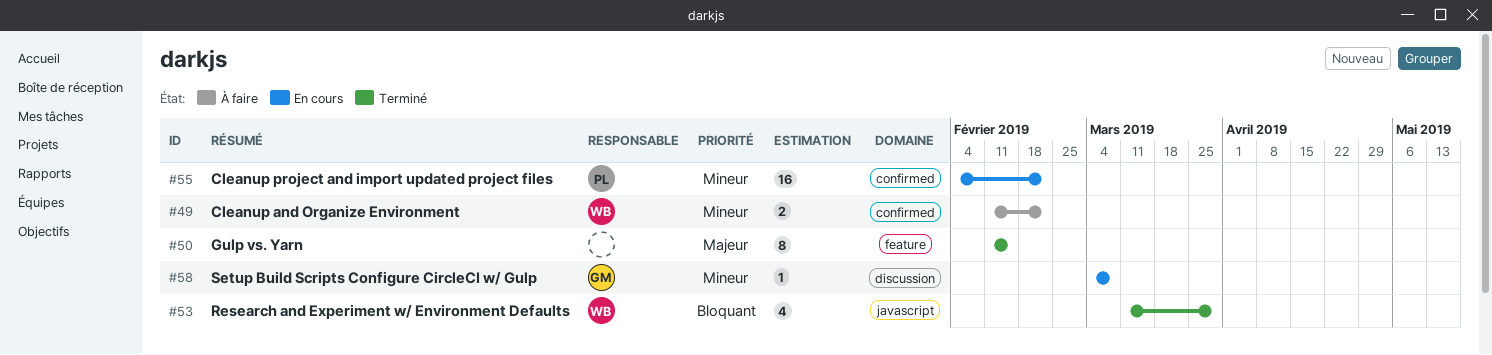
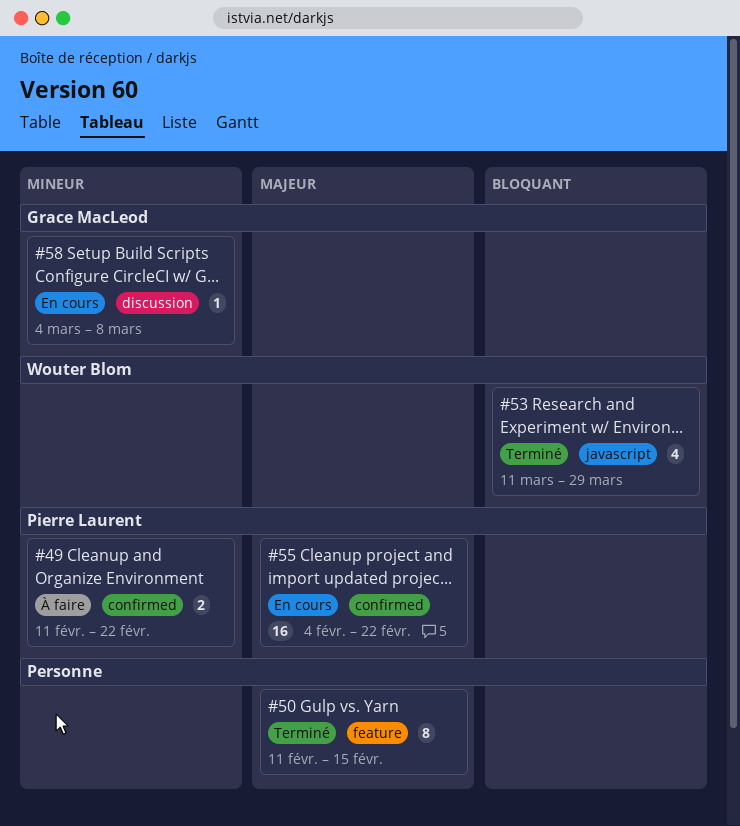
#49, owner: Wouter Blom -> Pierre Laurent
#55, priority: Mineur -> Majeur

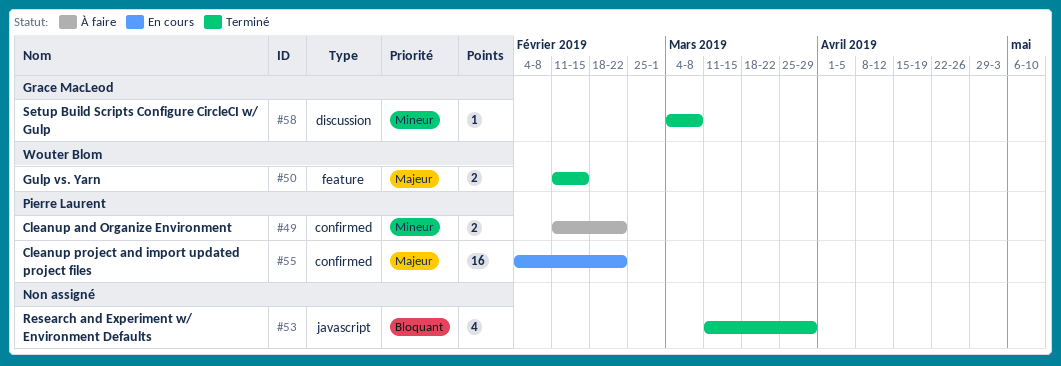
#50, owner: none -> Wouter Blom
#50, estimate: 8 -> 2
#53, owner: Wouter Blom -> none
#58, status: En cours -> Terminé

